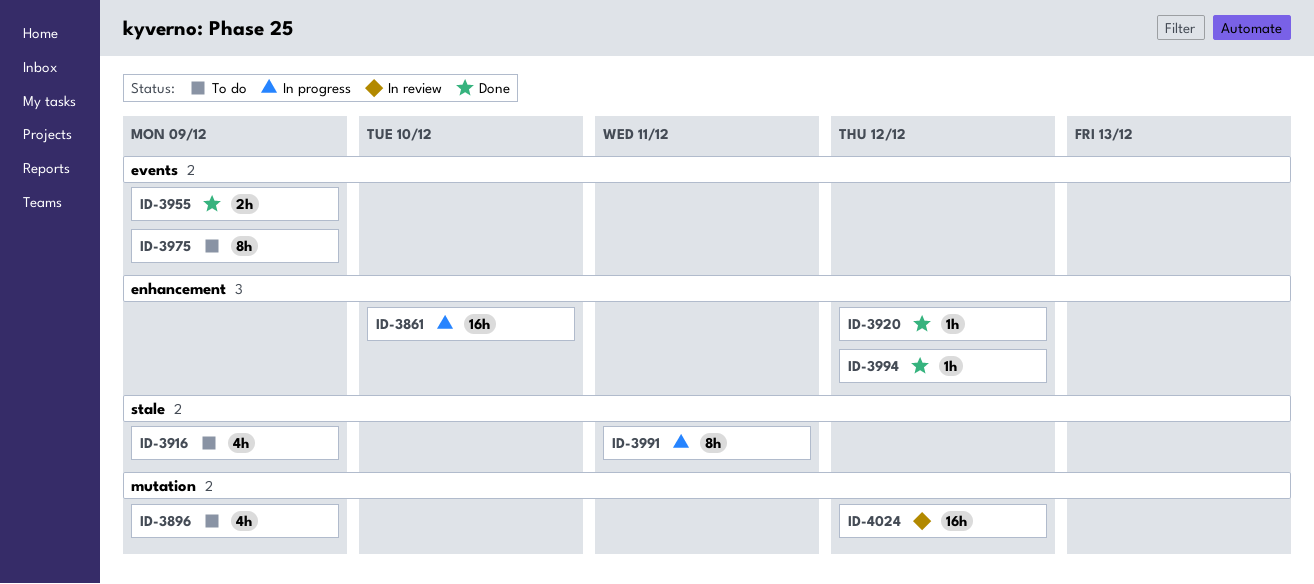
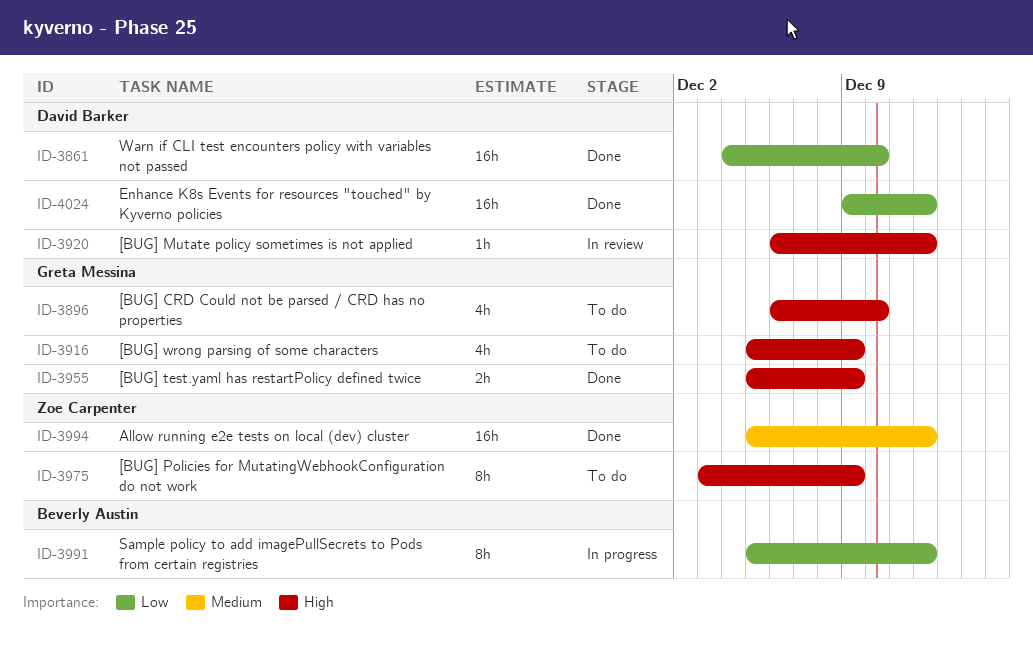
ID-3861, status: In progress -> Done
ID-3896, due: Dec 9 -> Dec 10
ID-3920, status: Done -> In review
ID-3991, due: Dec 11 -> Dec 12
ID-3994, estimate: 1h -> 16h
ID-4024, status: In review -> Done

